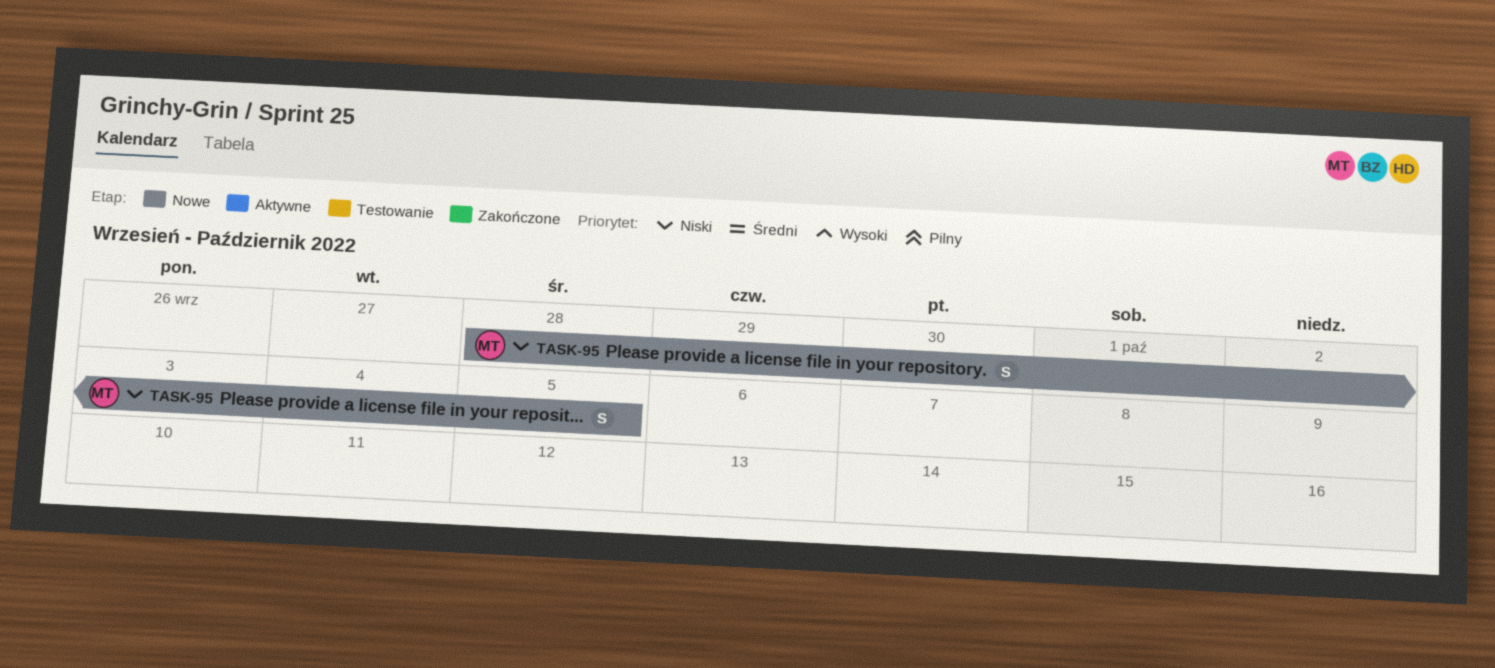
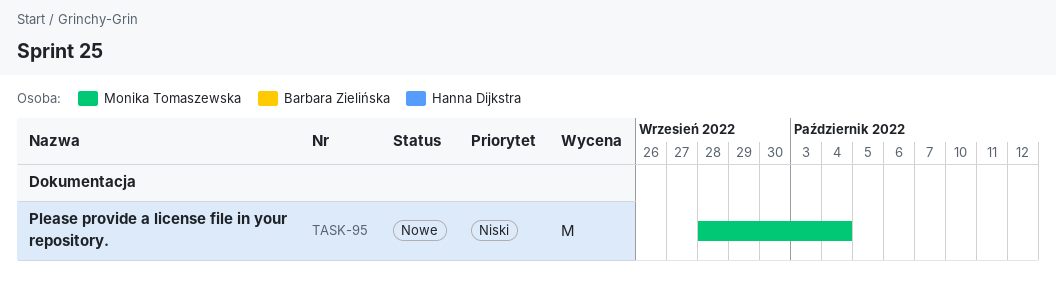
TASK-95, estimate: S -> M
TASK-95, due: Oct 5 -> Oct 4

